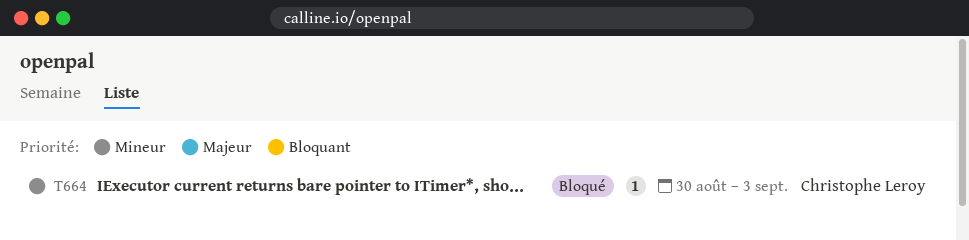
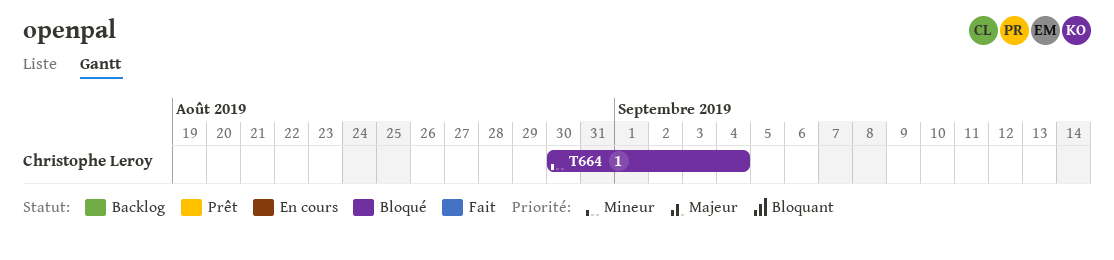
T664, due: Sep 3 -> Sep 4

